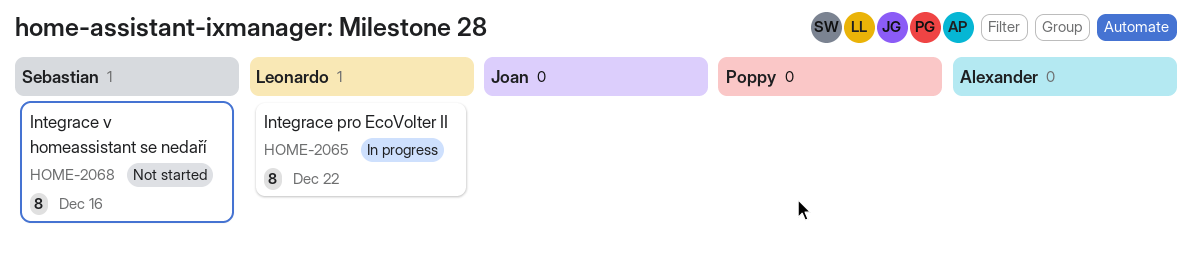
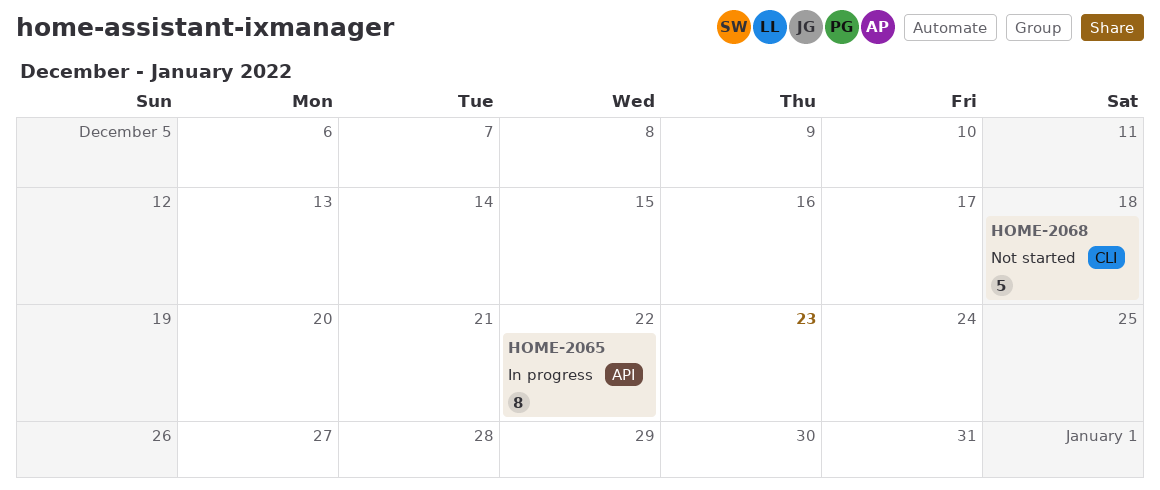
HOME-2068, estimate: 8 -> 5
HOME-2068, due: Dec 16 -> Dec 18

